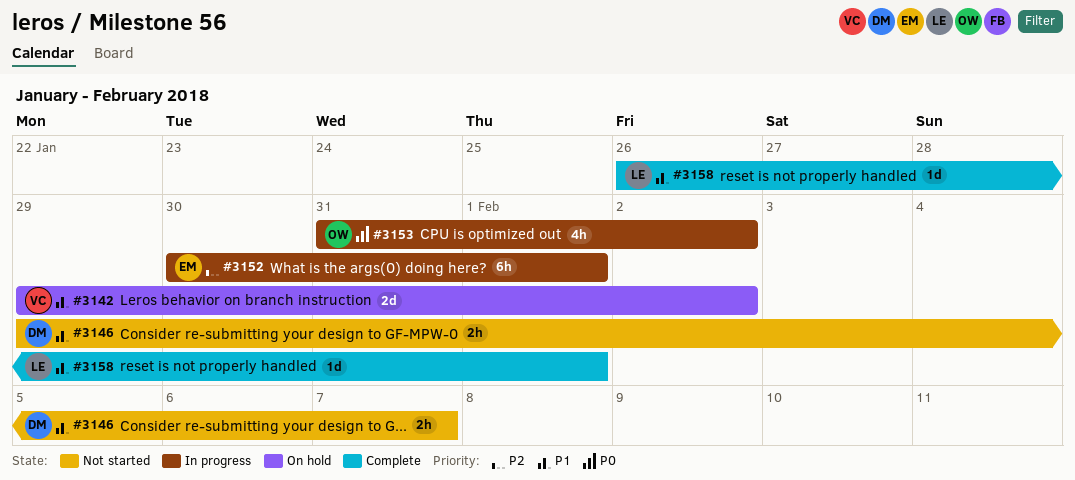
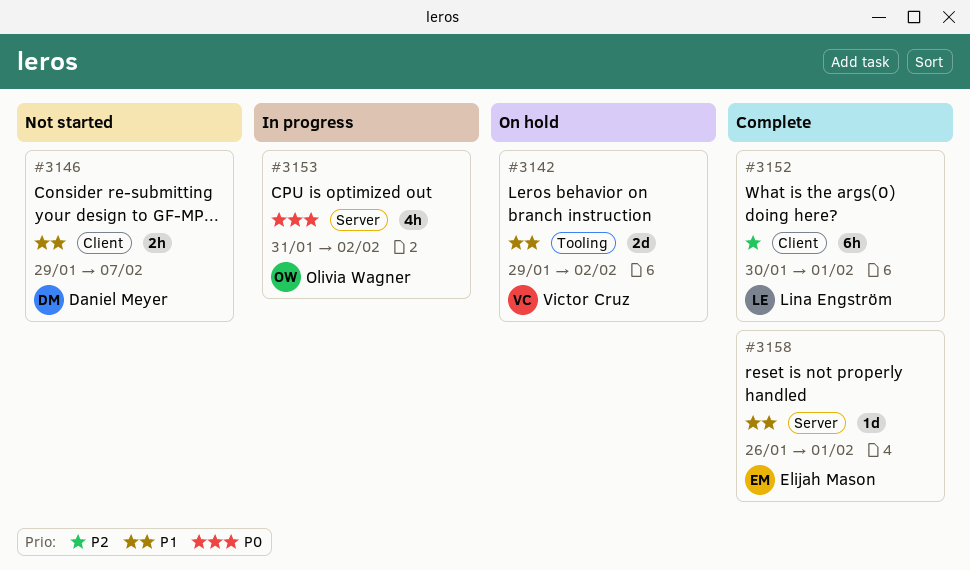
#3152, status: In progress -> Complete
#3152, owner: Elijah Mason -> Lina Engström
#3158, owner: Lina Engström -> Elijah Mason

